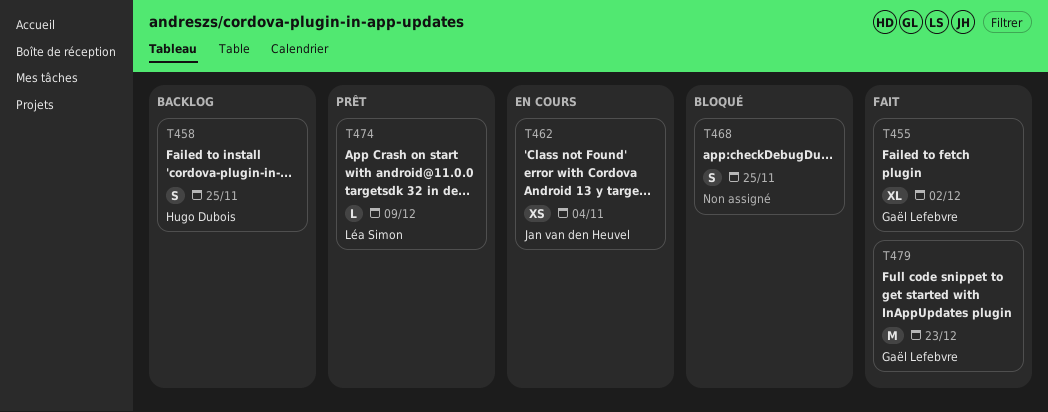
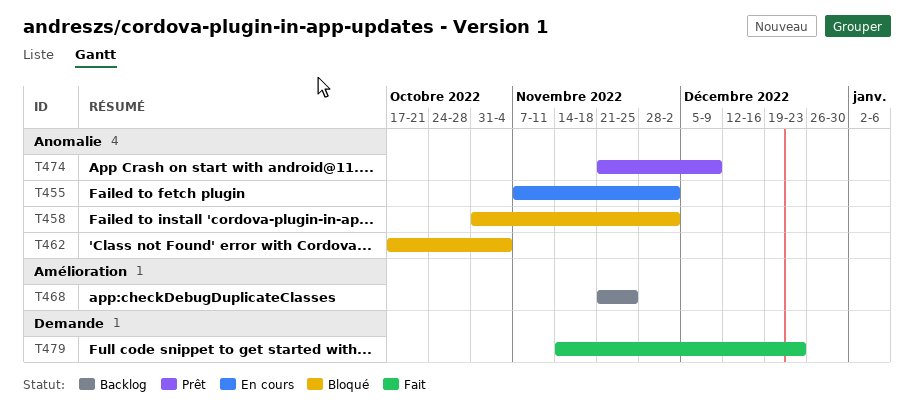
T455, status: Fait -> En cours
T458, status: Backlog -> Bloqué
T458, due: Nov 25 -> Dec 2
T462, status: En cours -> Bloqué
T468, status: Bloqué -> Backlog

